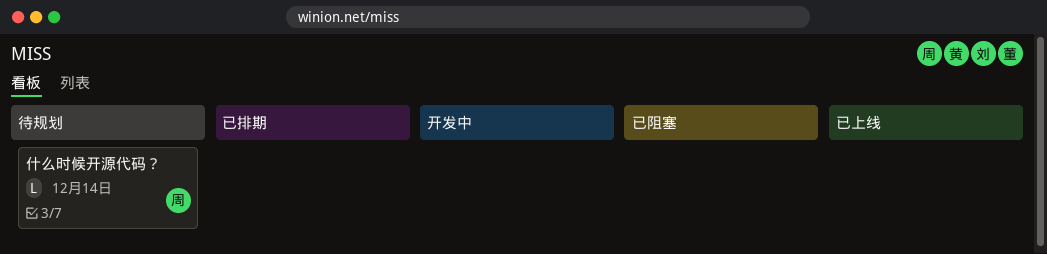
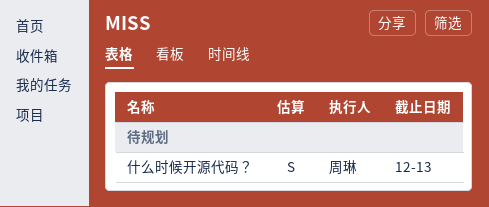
什么时候开源代码？, estimate: L -> S
什么时候开源代码？, due: Dec 14 -> Dec 13

